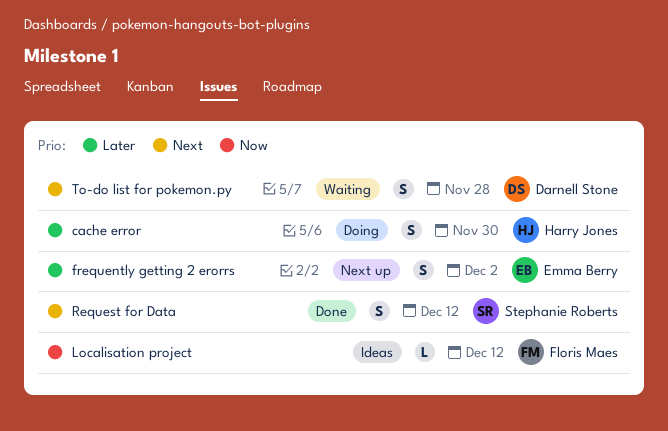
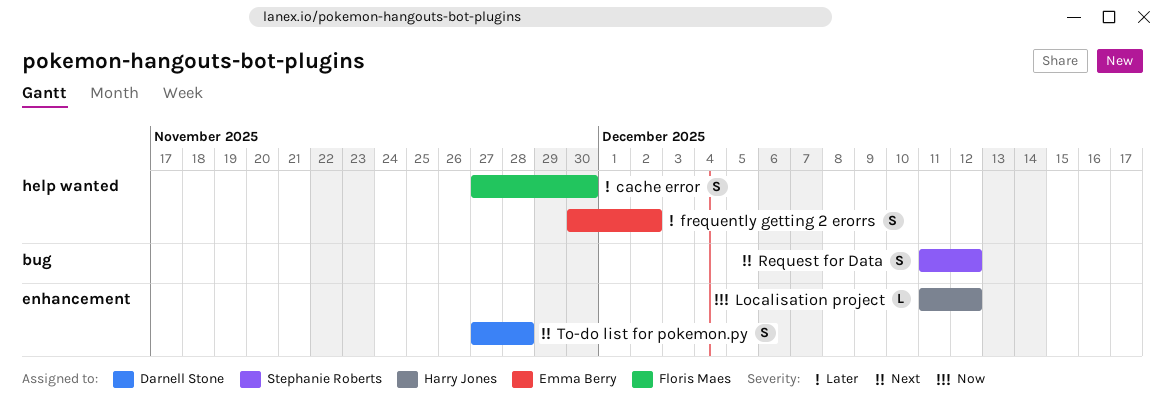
cache error, owner: Harry Jones -> Floris Maes
Localisation project, owner: Floris Maes -> Harry Jones

